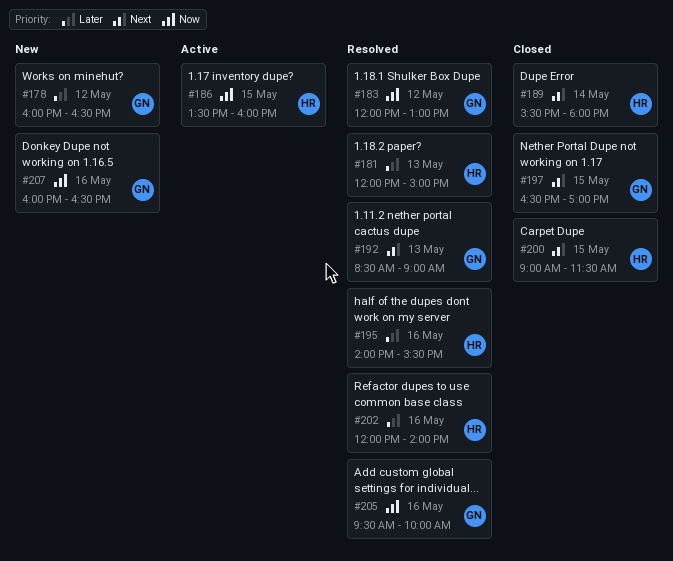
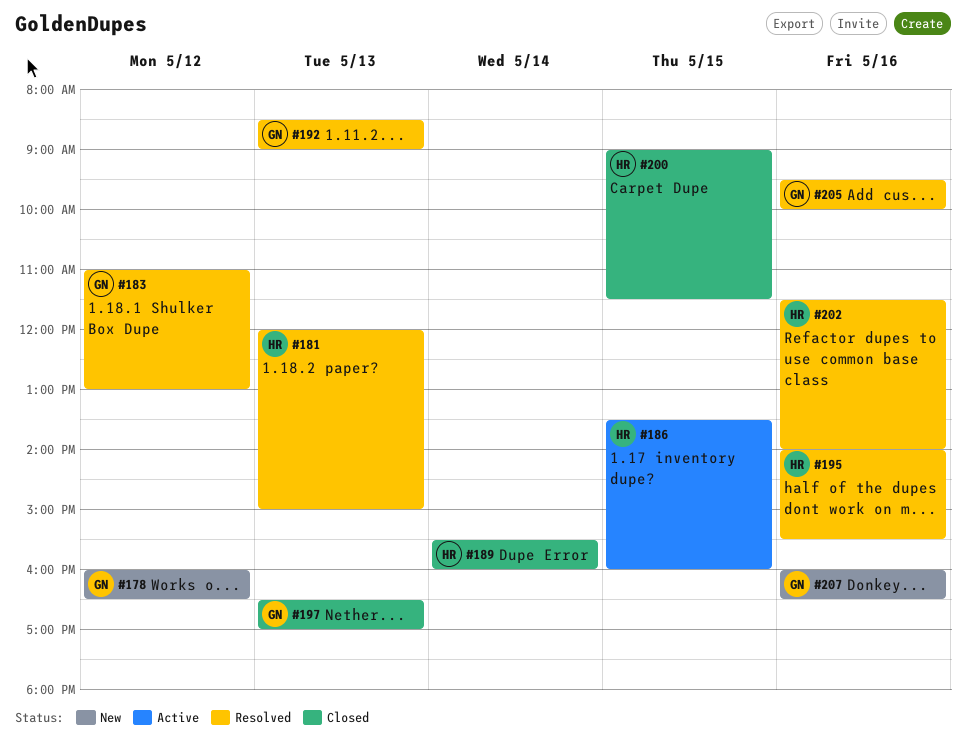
#183, begins: 12:00 -> 11:00
#189, ends: 18:00 -> 16:00
#197, day: May 15 -> May 13
#202, begins: 12:00 -> 11:30

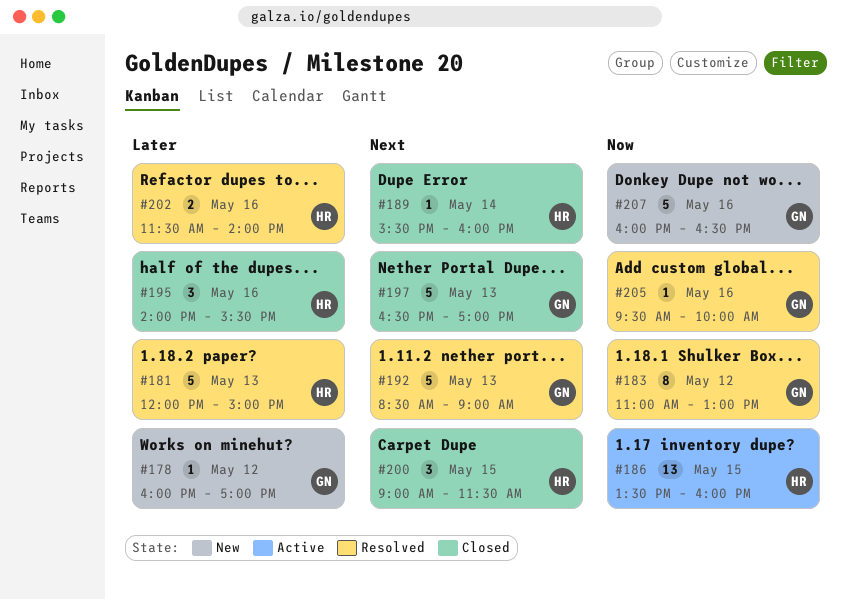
#178, ends: 16:30 -> 17:00
#195, status: Resolved -> Closed

